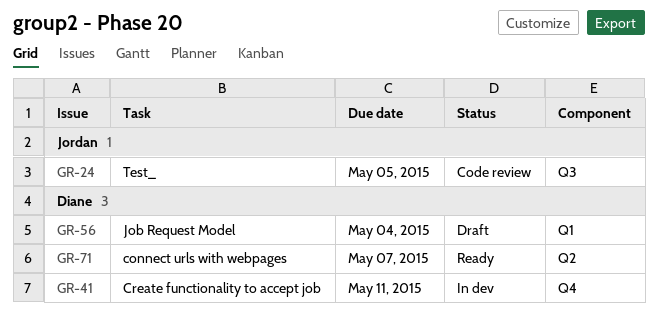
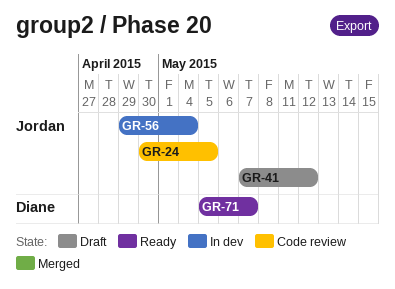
GR-41, status: In dev -> Draft
GR-41, owner: Diane -> Jordan
GR-41, due: May 11 -> May 12
GR-56, status: Draft -> In dev
GR-56, owner: Diane -> Jordan

